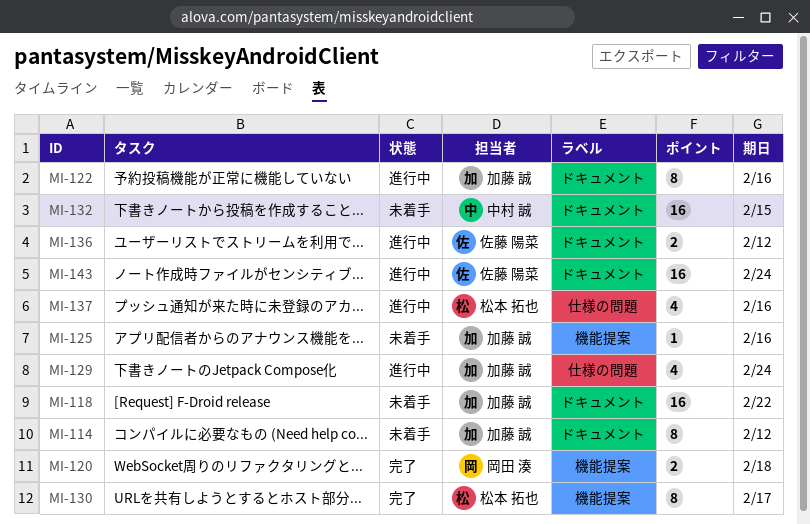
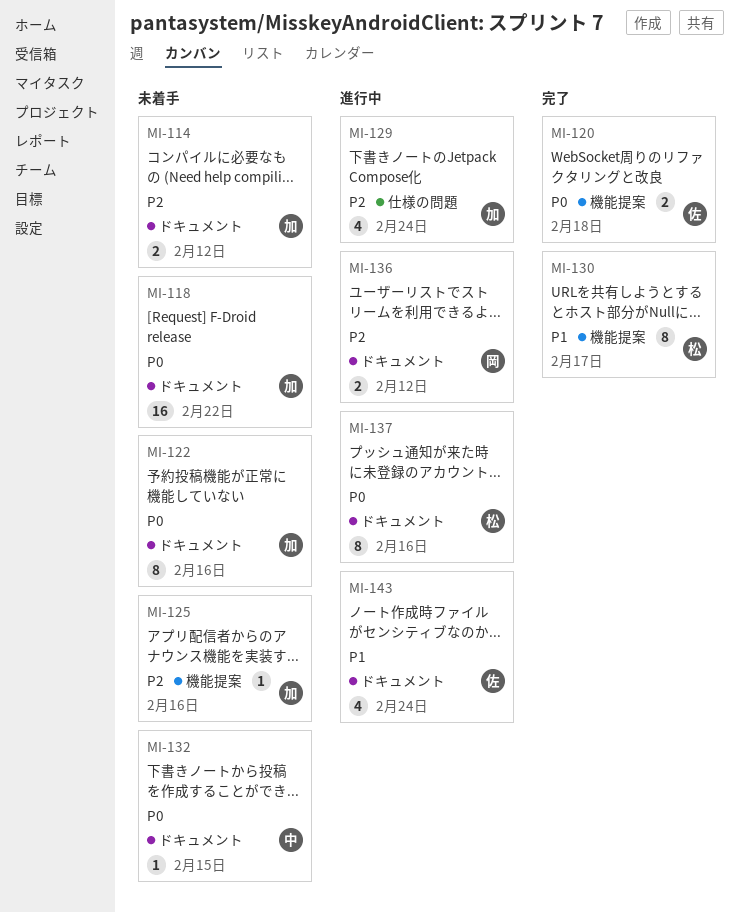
MI-114, estimate: 8 -> 2
MI-120, owner: 岡田 湊 -> 佐藤 陽菜
MI-122, status: 進行中 -> 未着手
MI-132, estimate: 16 -> 1
MI-136, owner: 佐藤 陽菜 -> 岡田 湊
MI-137, label: 仕様の問題 -> ドキュメント
MI-137, estimate: 4 -> 8
MI-143, estimate: 16 -> 4

